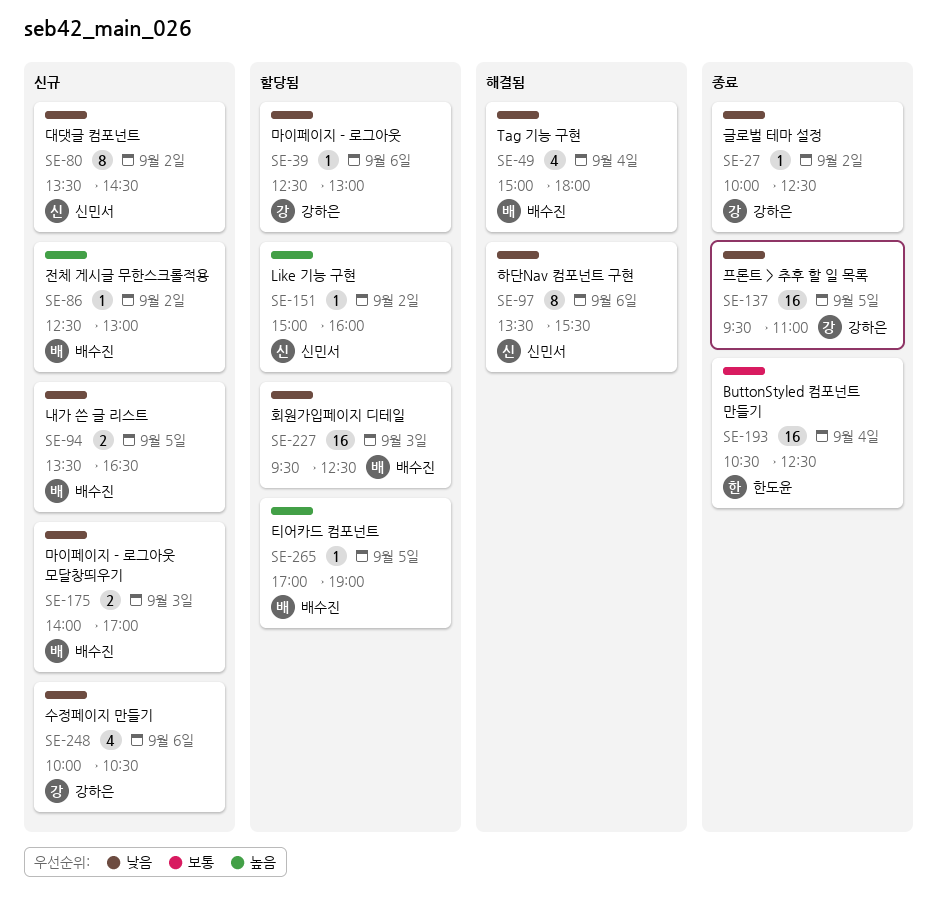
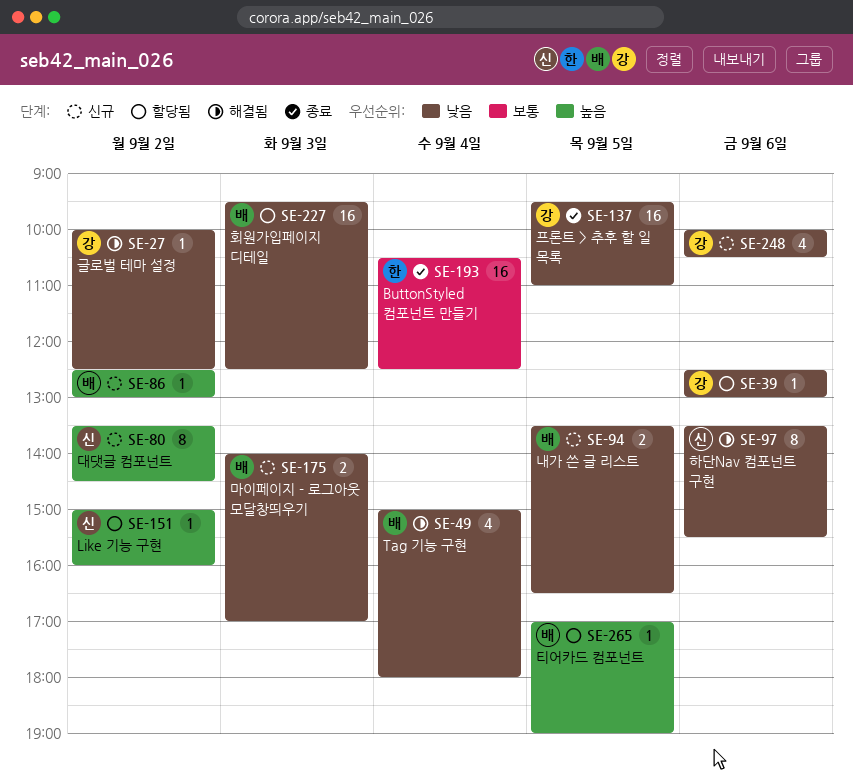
SE-27, status: 종료 -> 해결됨
SE-80, priority: 낮음 -> 높음

